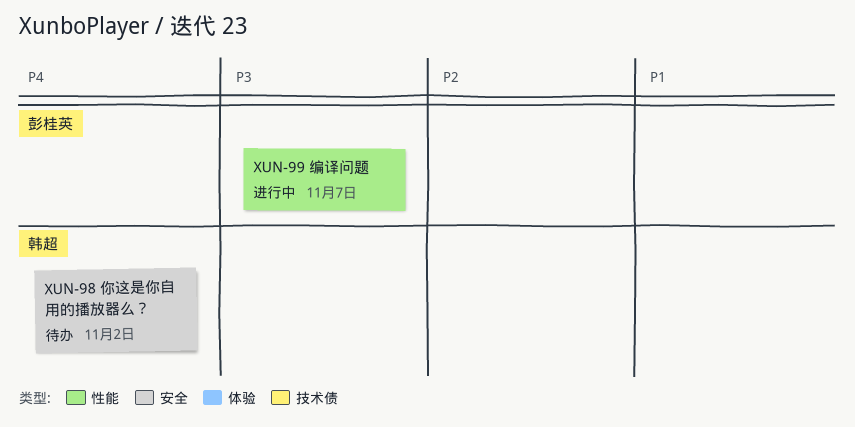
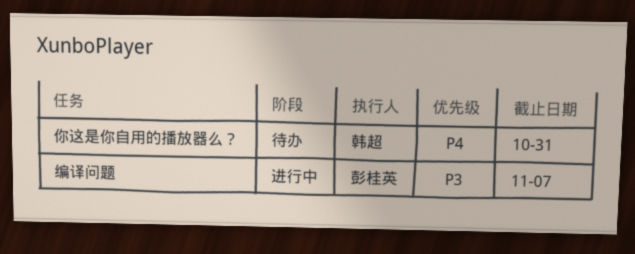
你这是你自用的播放器么？, due: Nov 2 -> Oct 31

